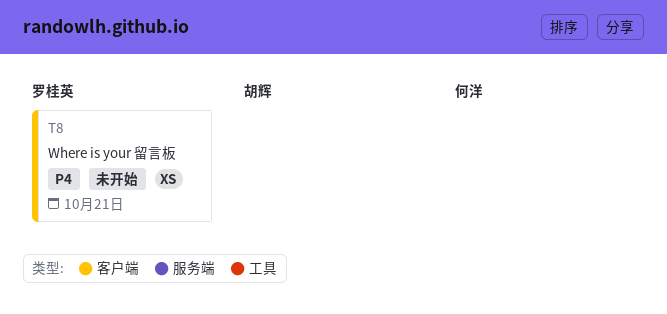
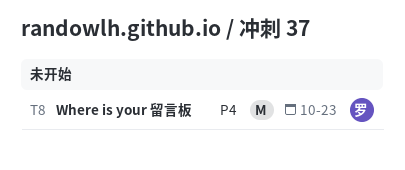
T8, estimate: XS -> M
T8, due: Oct 21 -> Oct 23

